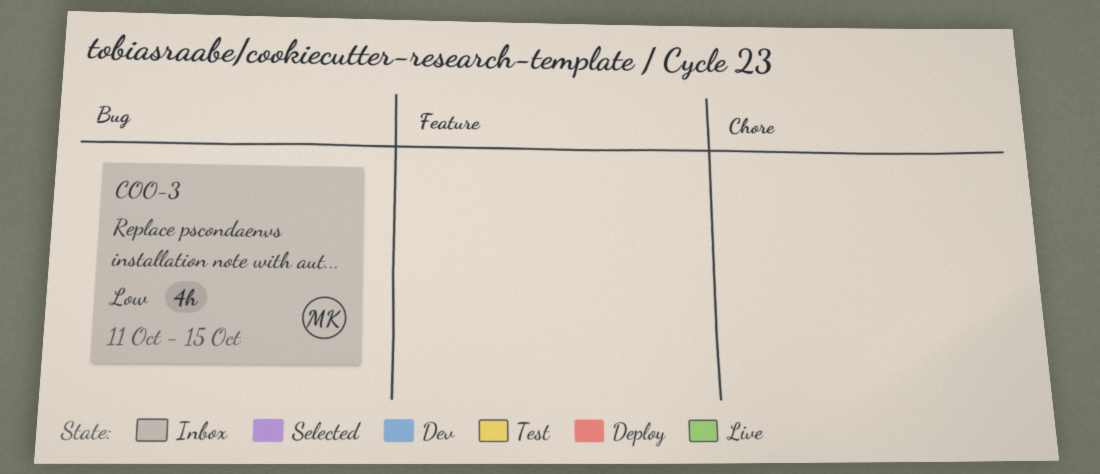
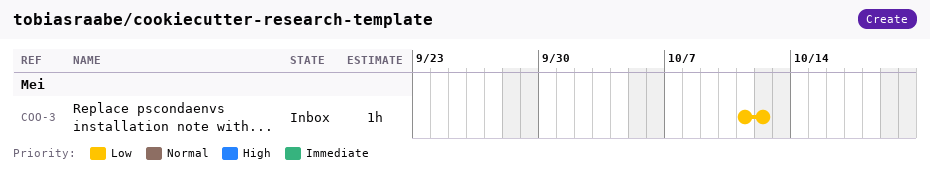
COO-3, estimate: 4h -> 1h
COO-3, due: Oct 15 -> Oct 12

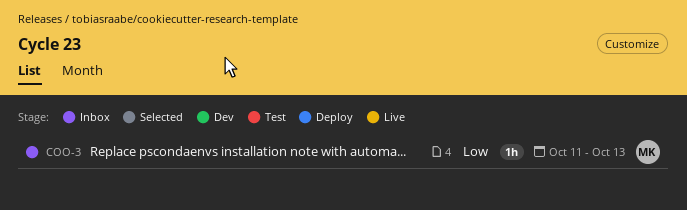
COO-3, due: Oct 12 -> Oct 13

